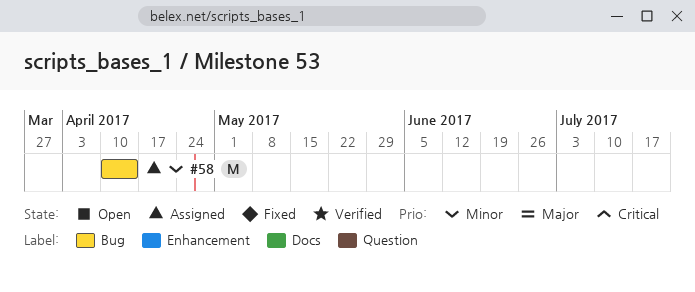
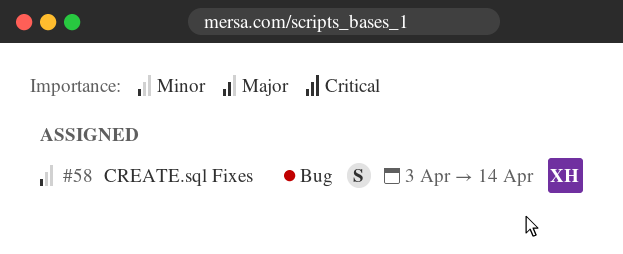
#58, estimate: M -> S
#58, start: Apr 10 -> Apr 3

